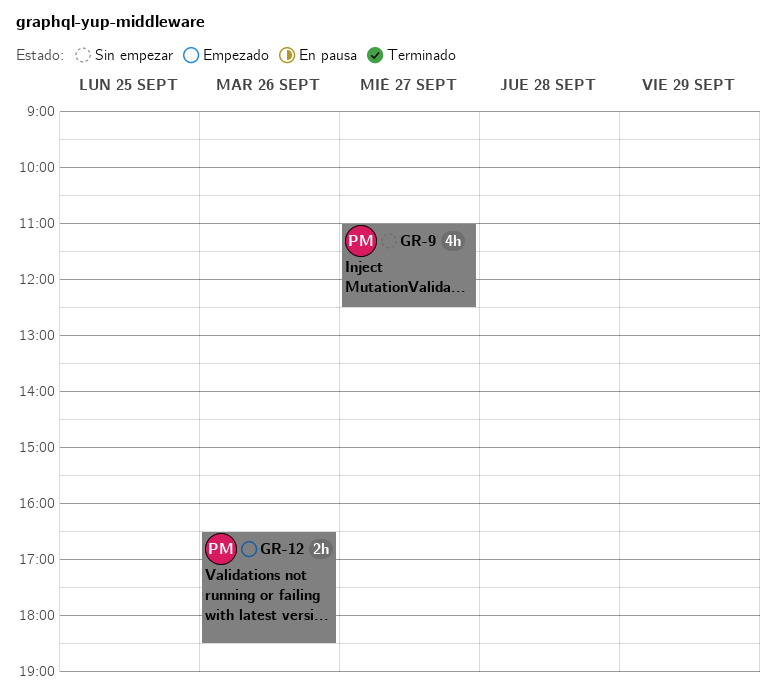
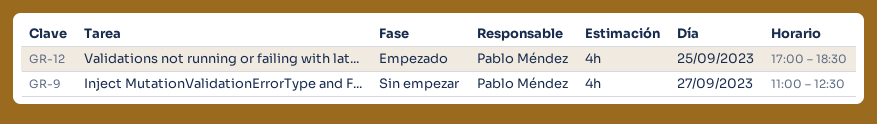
GR-12, estimate: 2h -> 4h
GR-12, day: Sep 26 -> Sep 25
GR-12, begins: 16:30 -> 17:00

